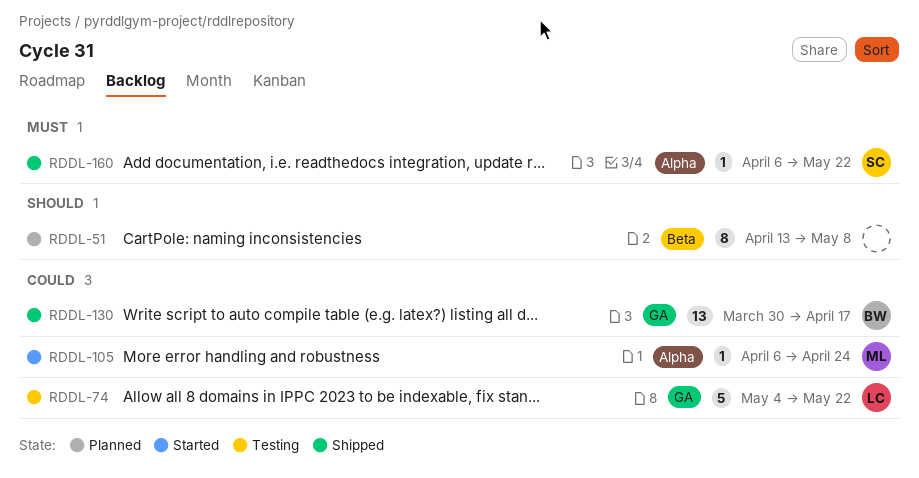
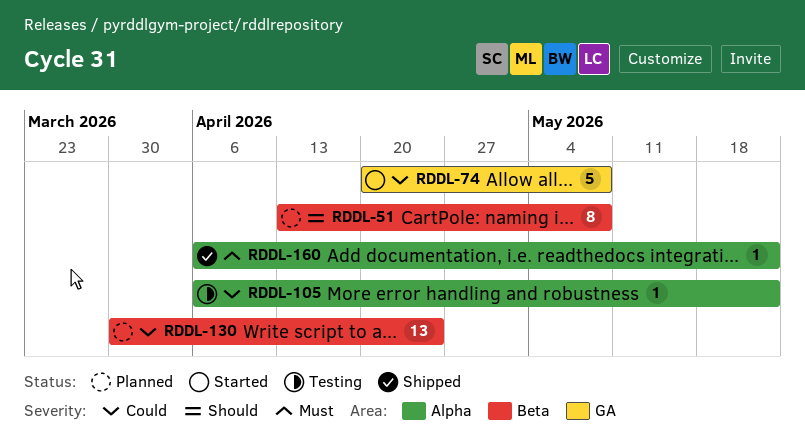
RDDL-74, status: Testing -> Started
RDDL-74, start: May 4 -> Apr 20
RDDL-74, due: May 22 -> May 8
RDDL-105, status: Started -> Testing
RDDL-105, due: Apr 24 -> May 22
RDDL-130, status: Shipped -> Planned
RDDL-130, label: GA -> Beta
RDDL-130, due: Apr 17 -> Apr 24

